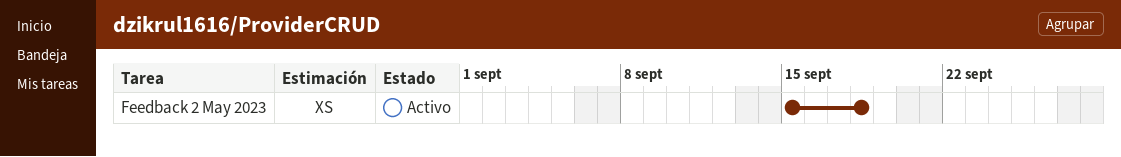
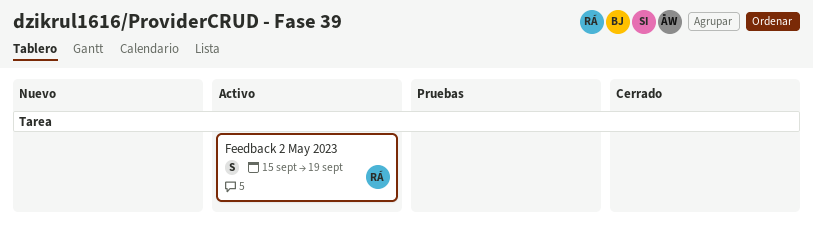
Feedback 2 May 2023, estimate: XS -> S
Feedback 2 May 2023, due: Sep 18 -> Sep 19

